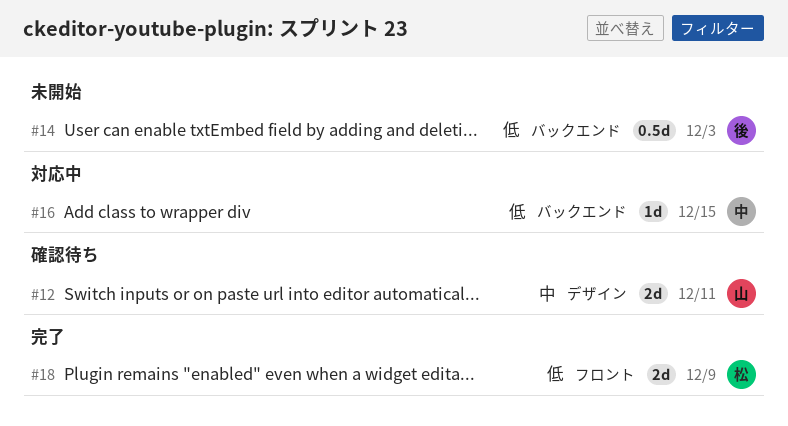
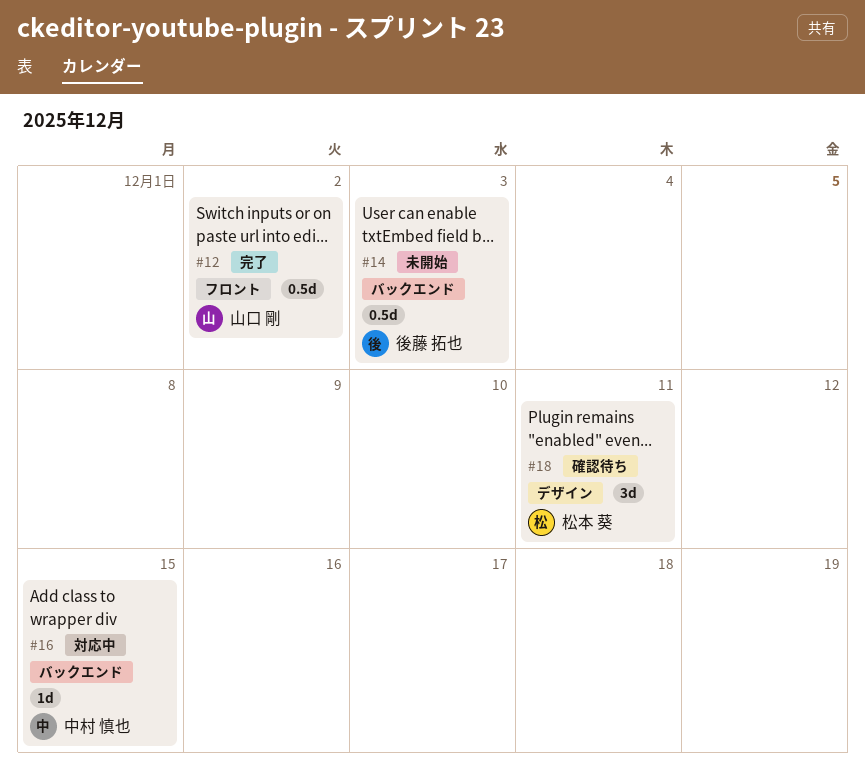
#12, status: 確認待ち -> 完了
#12, label: デザイン -> フロント
#12, estimate: 2d -> 0.5d
#12, due: Dec 11 -> Dec 2
#18, status: 完了 -> 確認待ち
#18, label: フロント -> デザイン
#18, estimate: 2d -> 3d
#18, due: Dec 9 -> Dec 11

